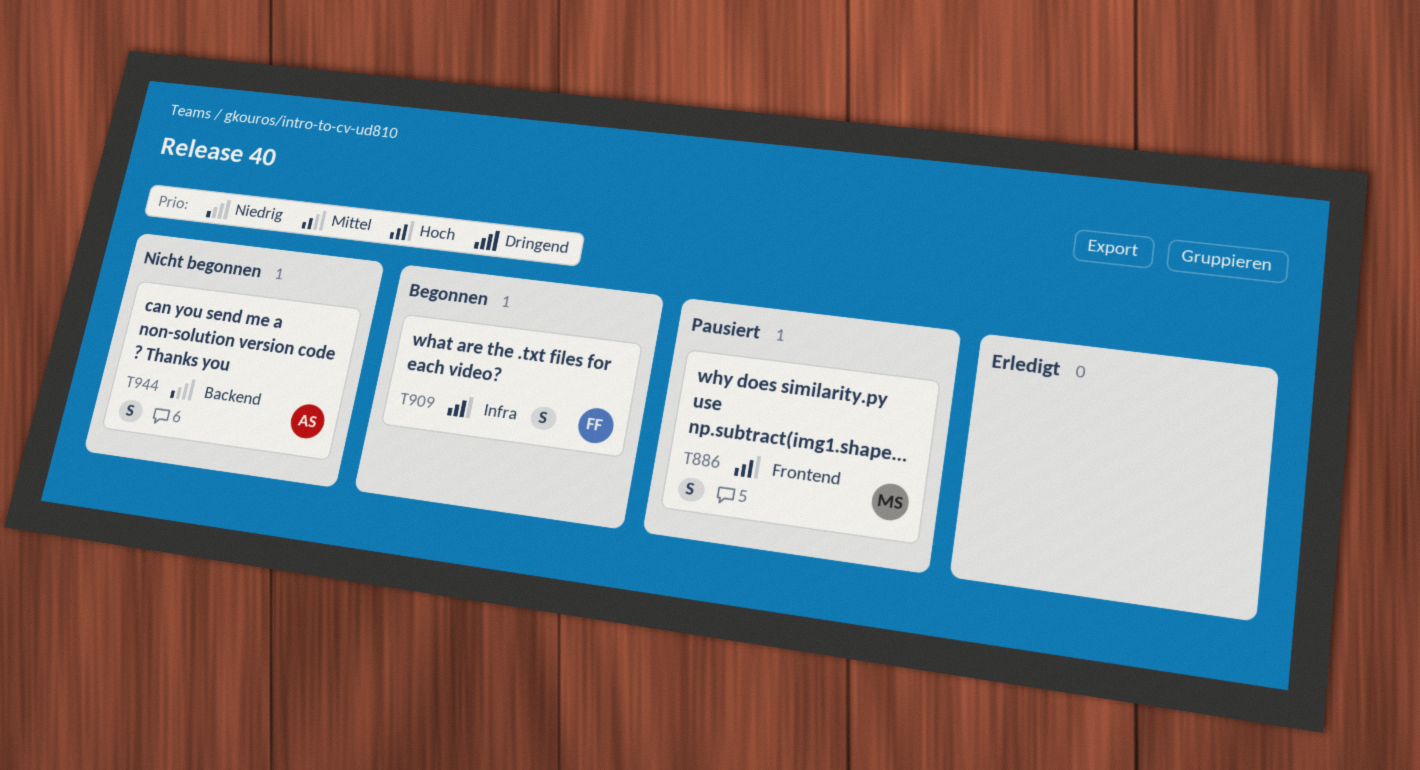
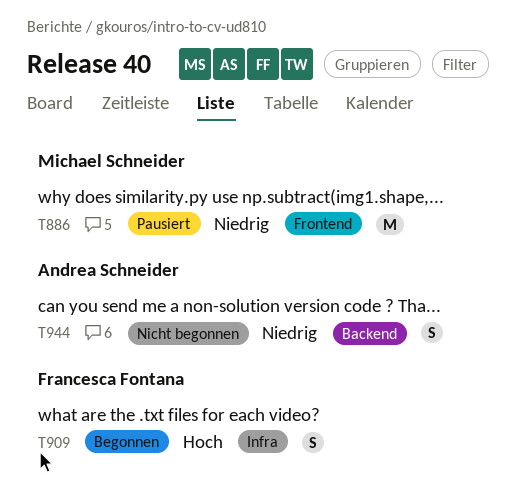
T886, priority: Hoch -> Niedrig
T886, estimate: S -> M

